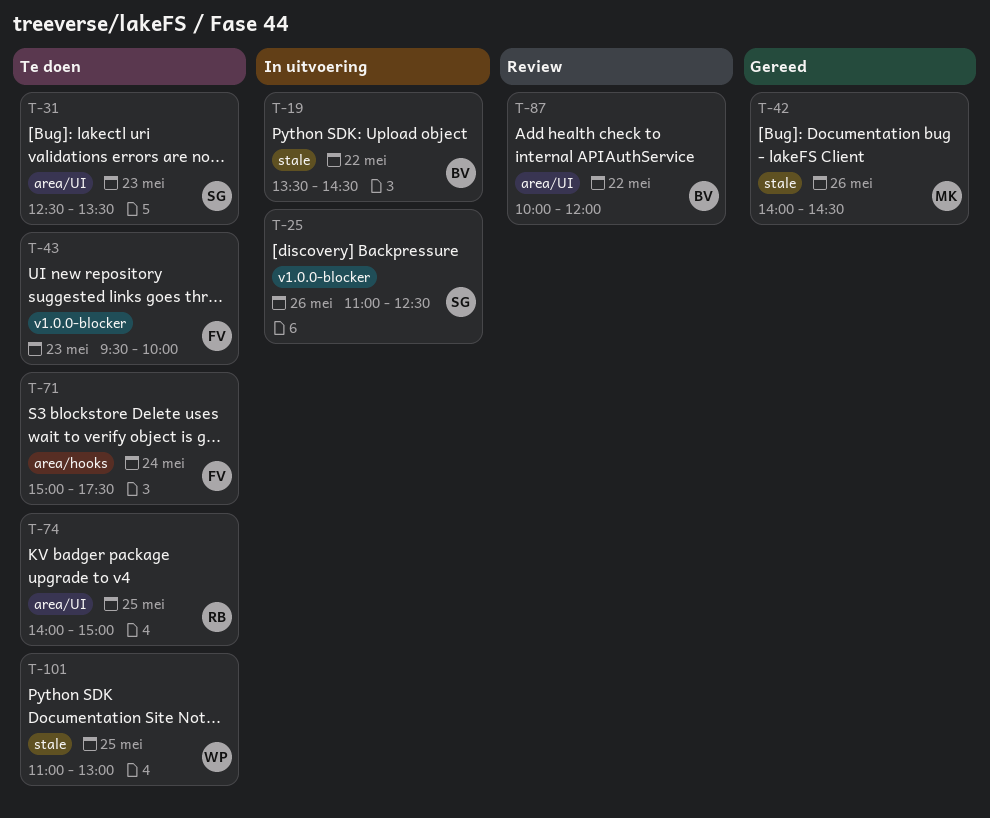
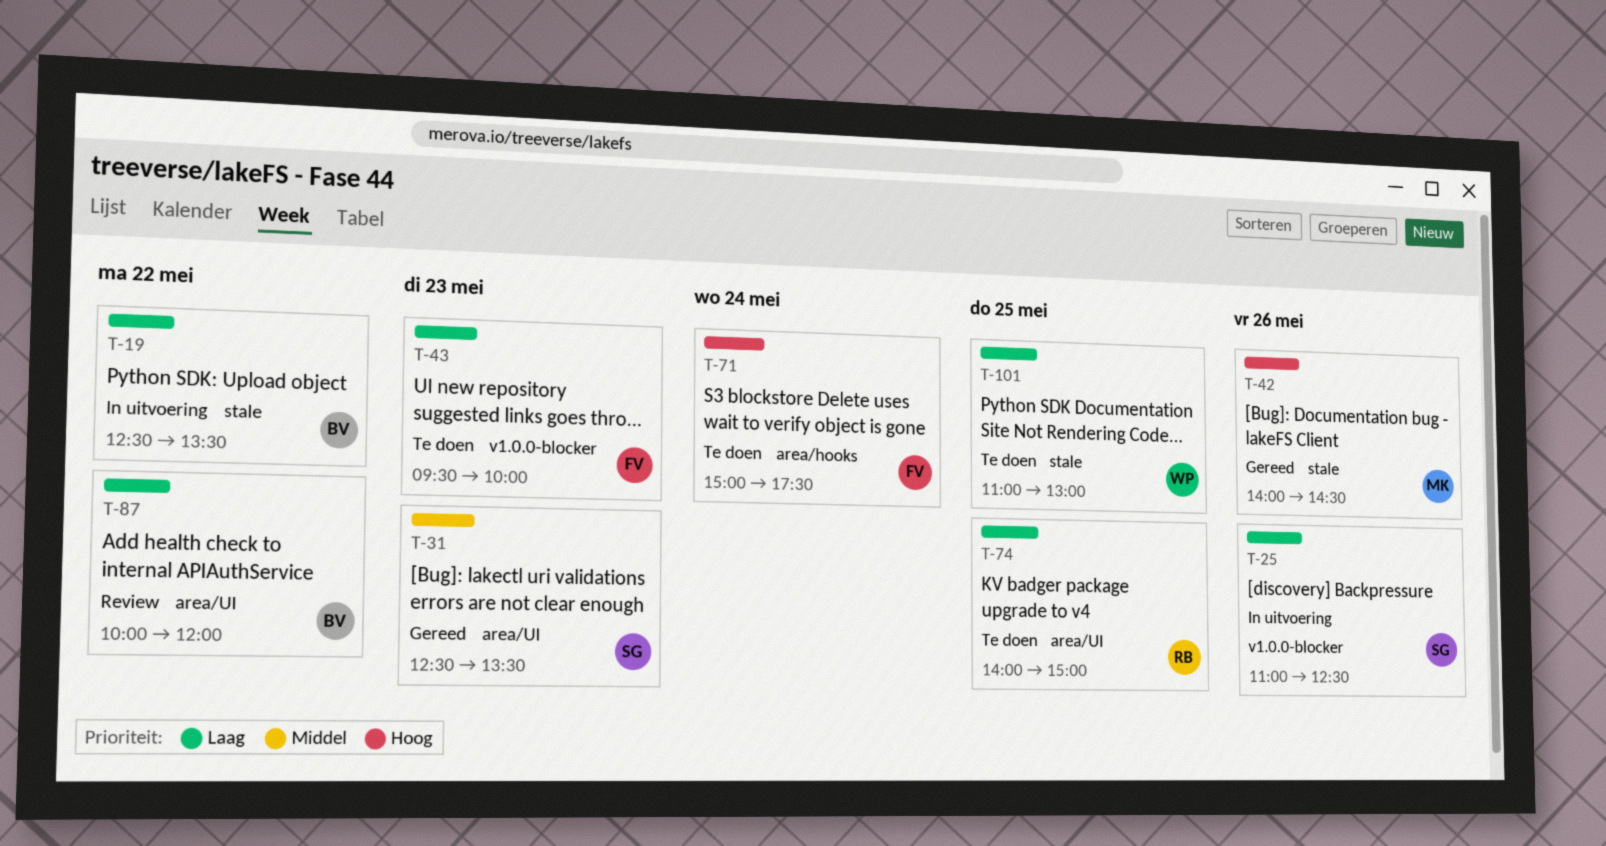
T-19, begins: 13:30 -> 12:30
T-19, ends: 14:30 -> 13:30
T-31, status: Te doen -> Gereed

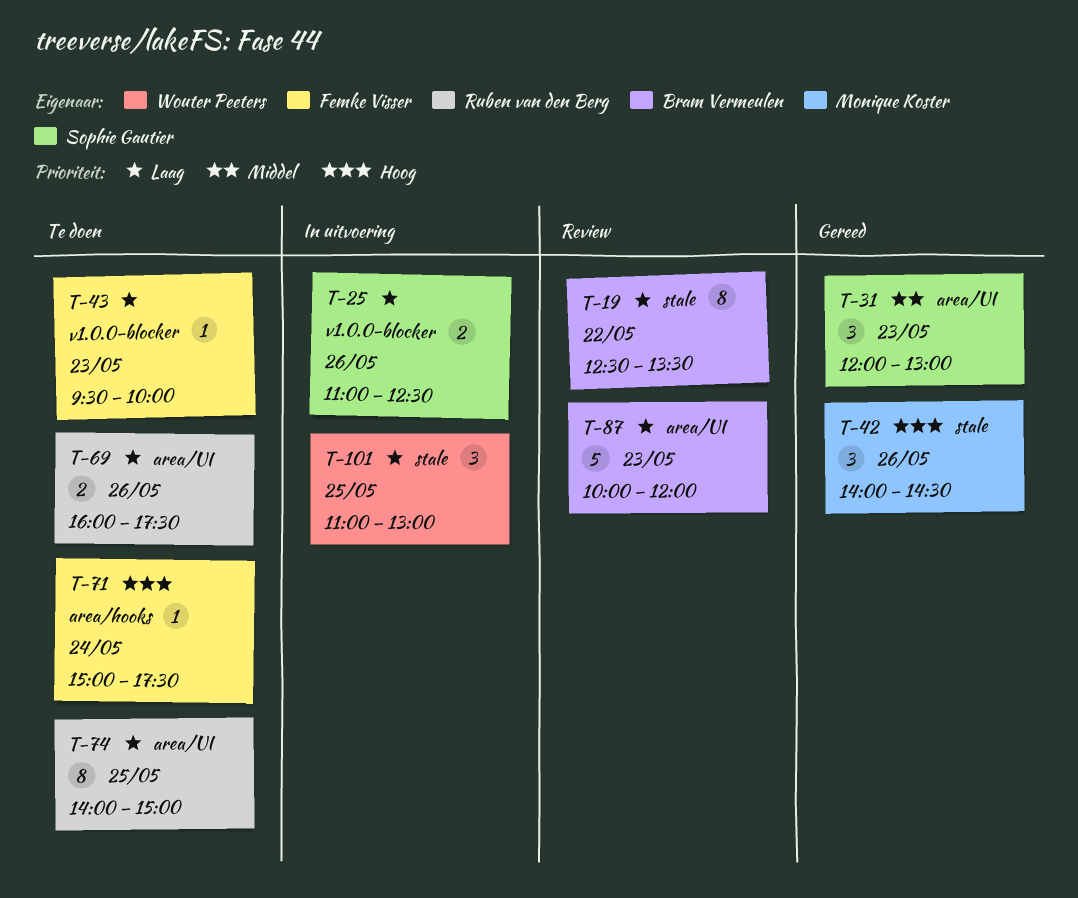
T-19, status: In uitvoering -> Review
T-31, begins: 12:30 -> 12:00
T-31, ends: 13:30 -> 13:00
T-69: none -> present
T-87, day: May 22 -> May 23
T-101, status: Te doen -> In uitvoering

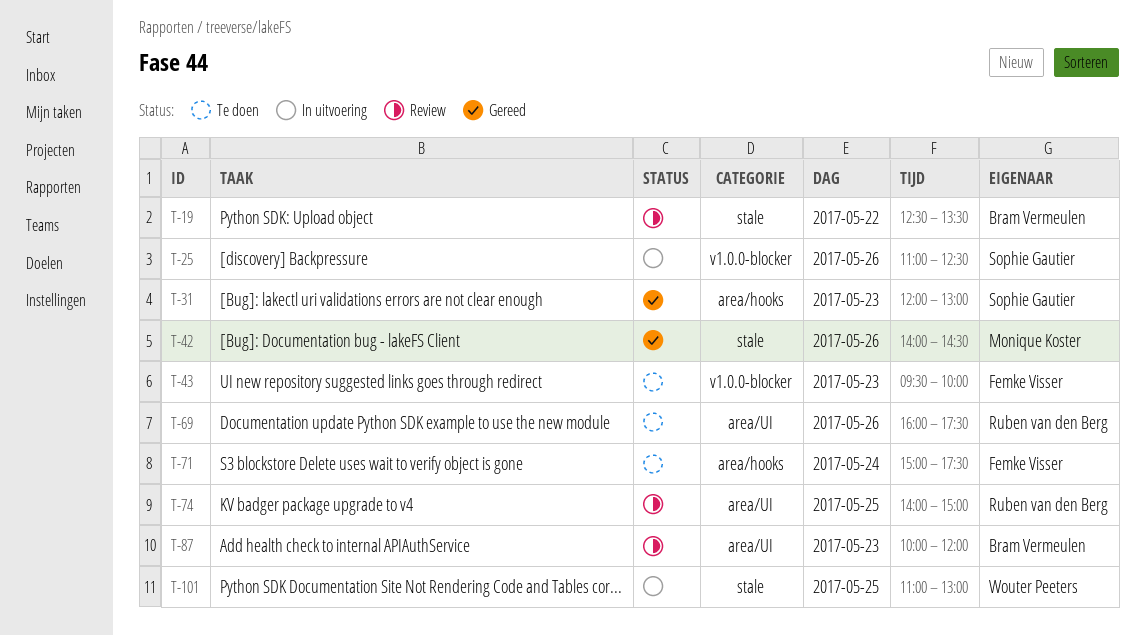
T-31, label: area/UI -> area/hooks
T-74, status: Te doen -> Review

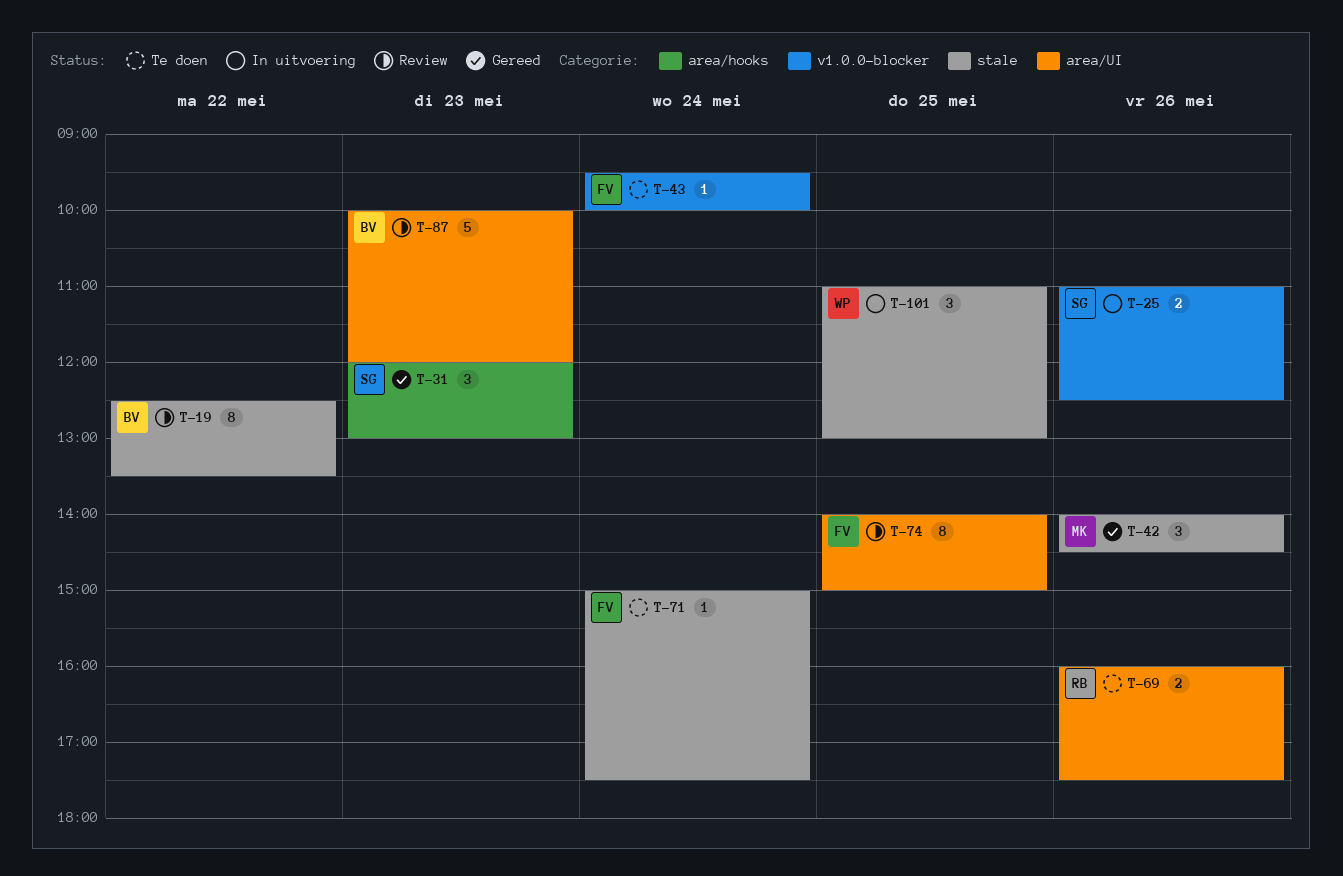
T-43, day: May 23 -> May 24
T-71, label: area/hooks -> stale
T-74, owner: Ruben van den Berg -> Femke Visser

